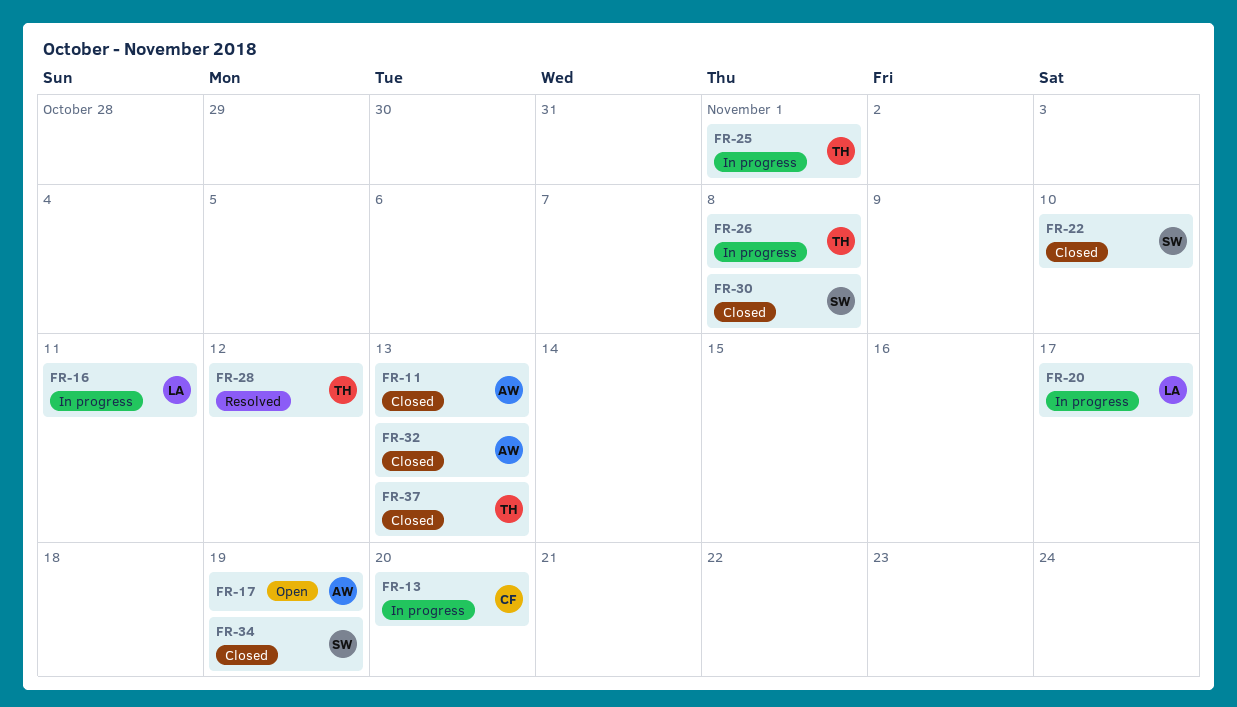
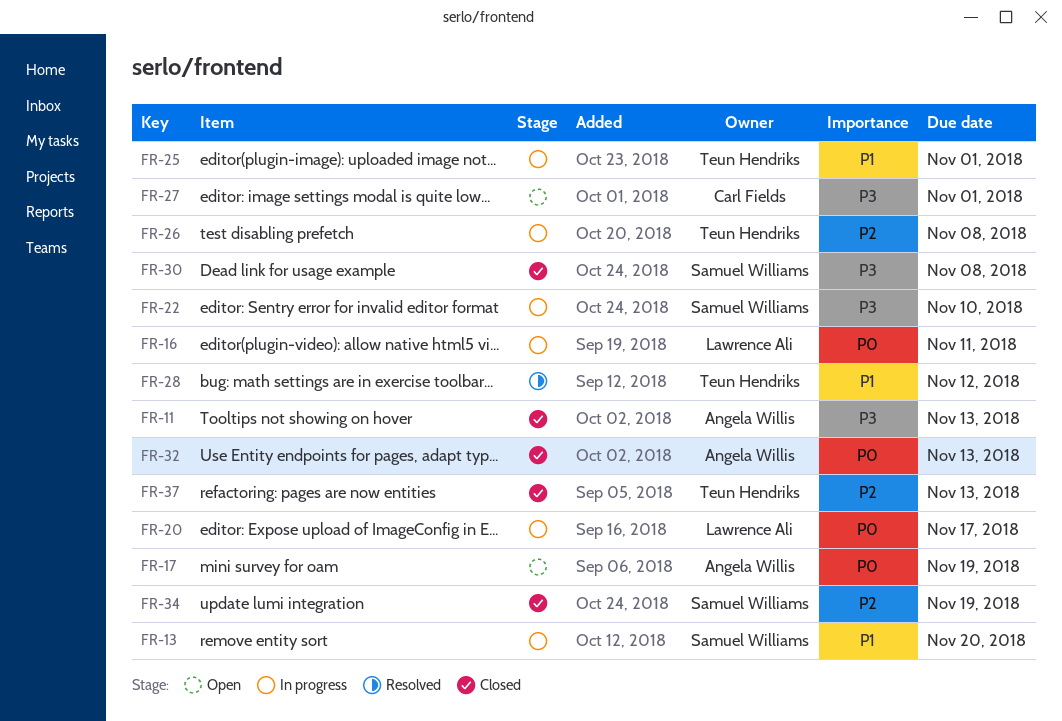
FR-13, owner: Carl Fields -> Samuel Williams
FR-22, status: Closed -> In progress
FR-27: none -> present

